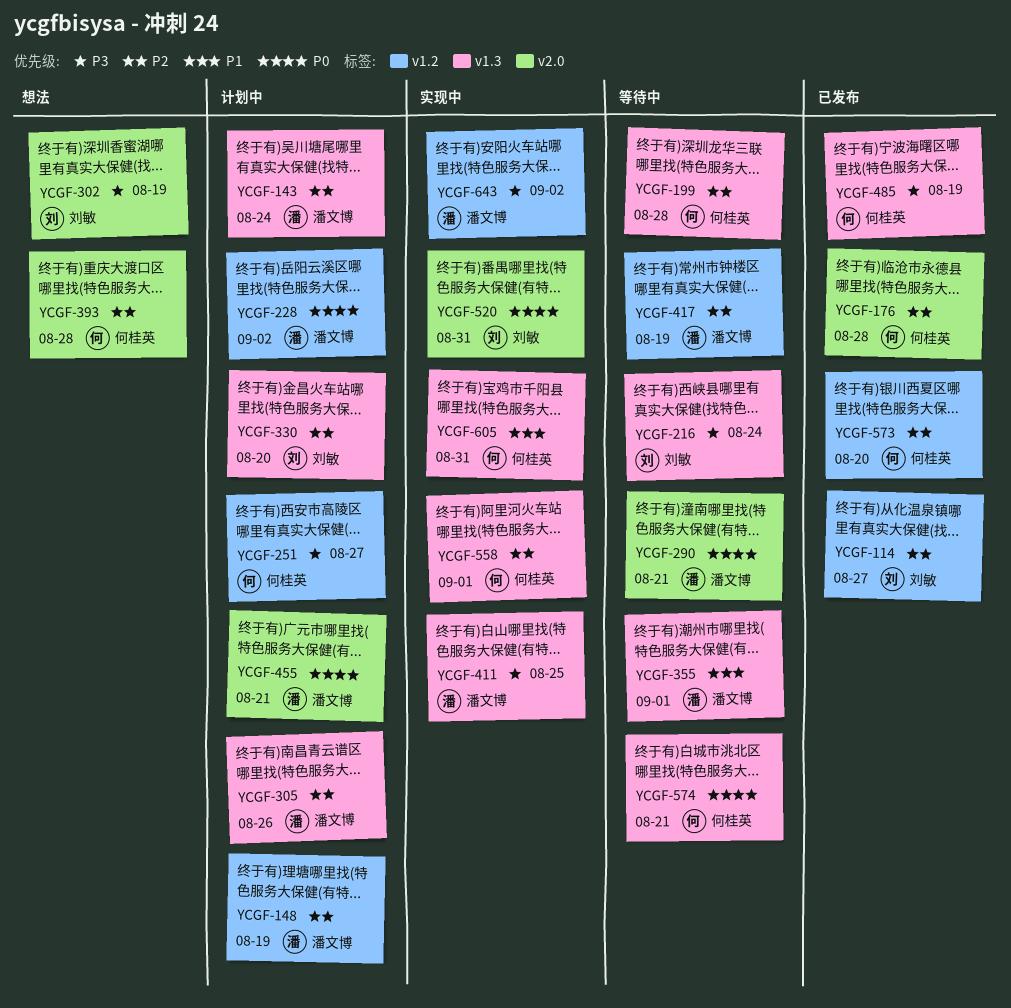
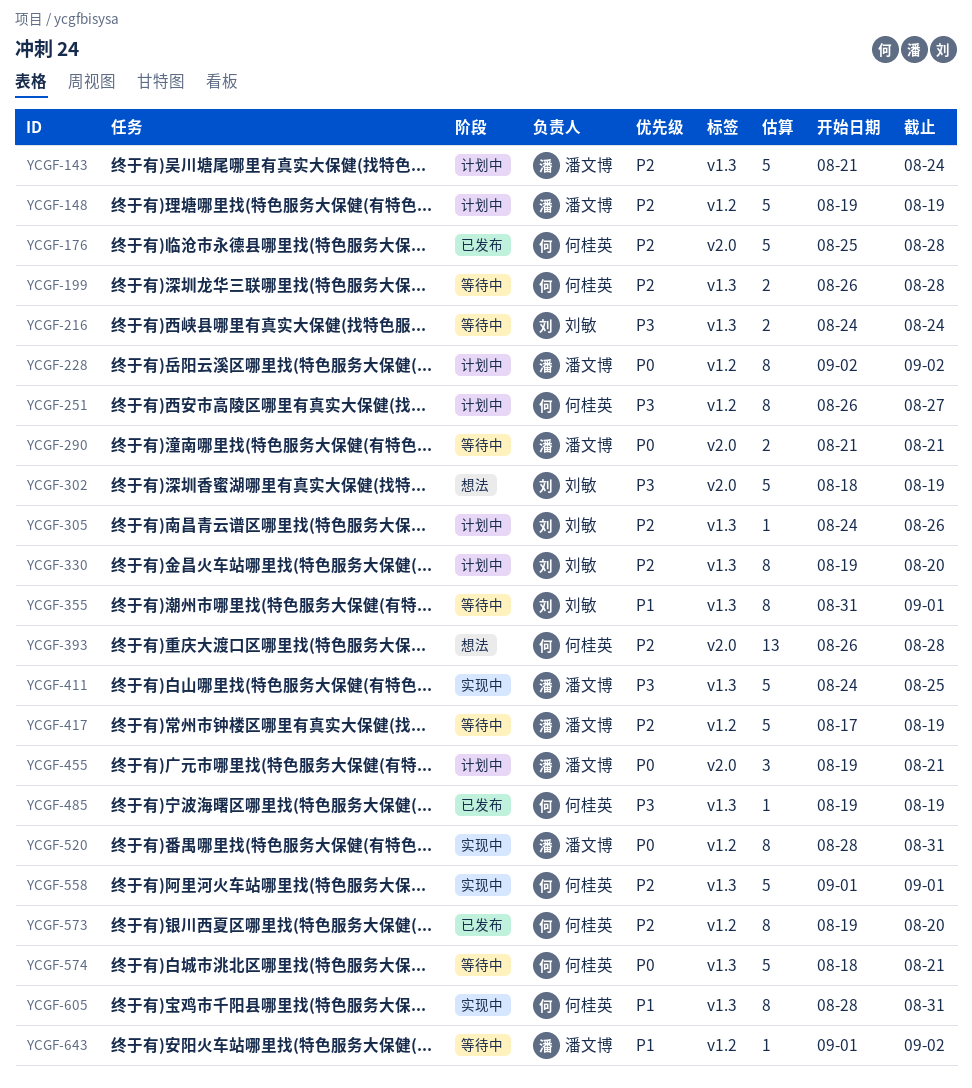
YCGF-114: present -> none
YCGF-305, owner: 潘文博 -> 刘敏
YCGF-355, owner: 潘文博 -> 刘敏
YCGF-520, owner: 刘敏 -> 潘文博
YCGF-520, label: v2.0 -> v1.2
YCGF-643, status: 实现中 -> 等待中
YCGF-643, priority: P3 -> P1

